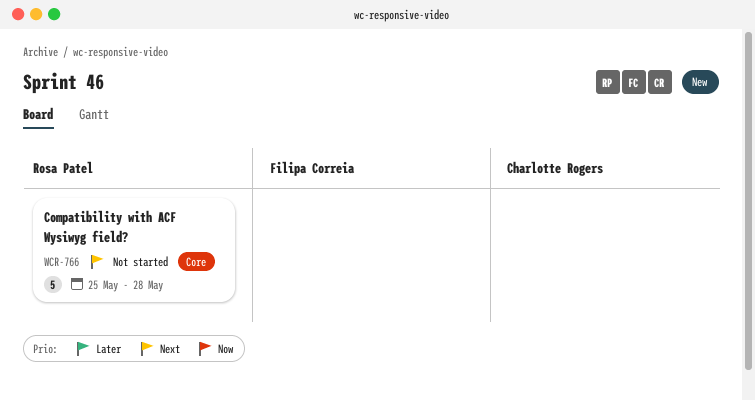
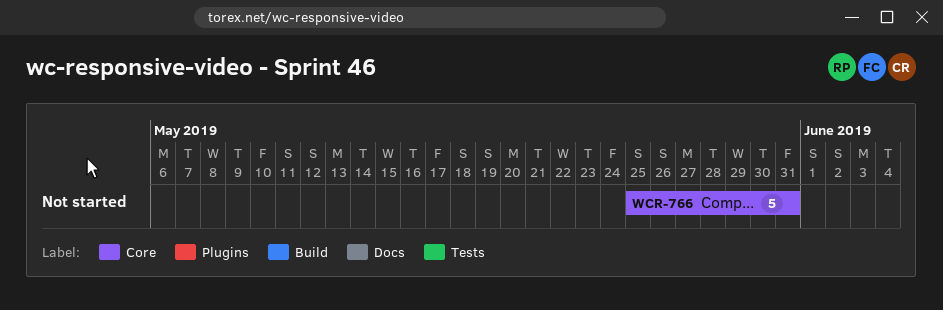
WCR-766, due: May 28 -> May 31

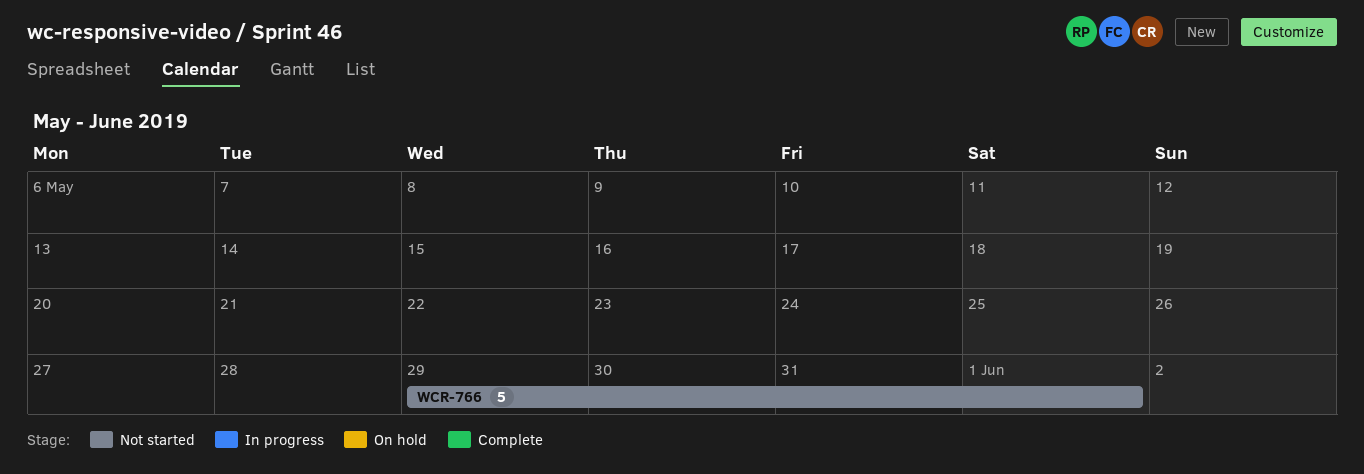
WCR-766, start: May 25 -> May 29
WCR-766, due: May 31 -> Jun 1

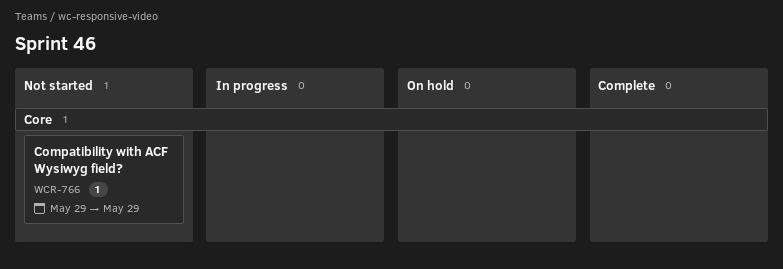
WCR-766, estimate: 5 -> 1
WCR-766, due: Jun 1 -> May 29

